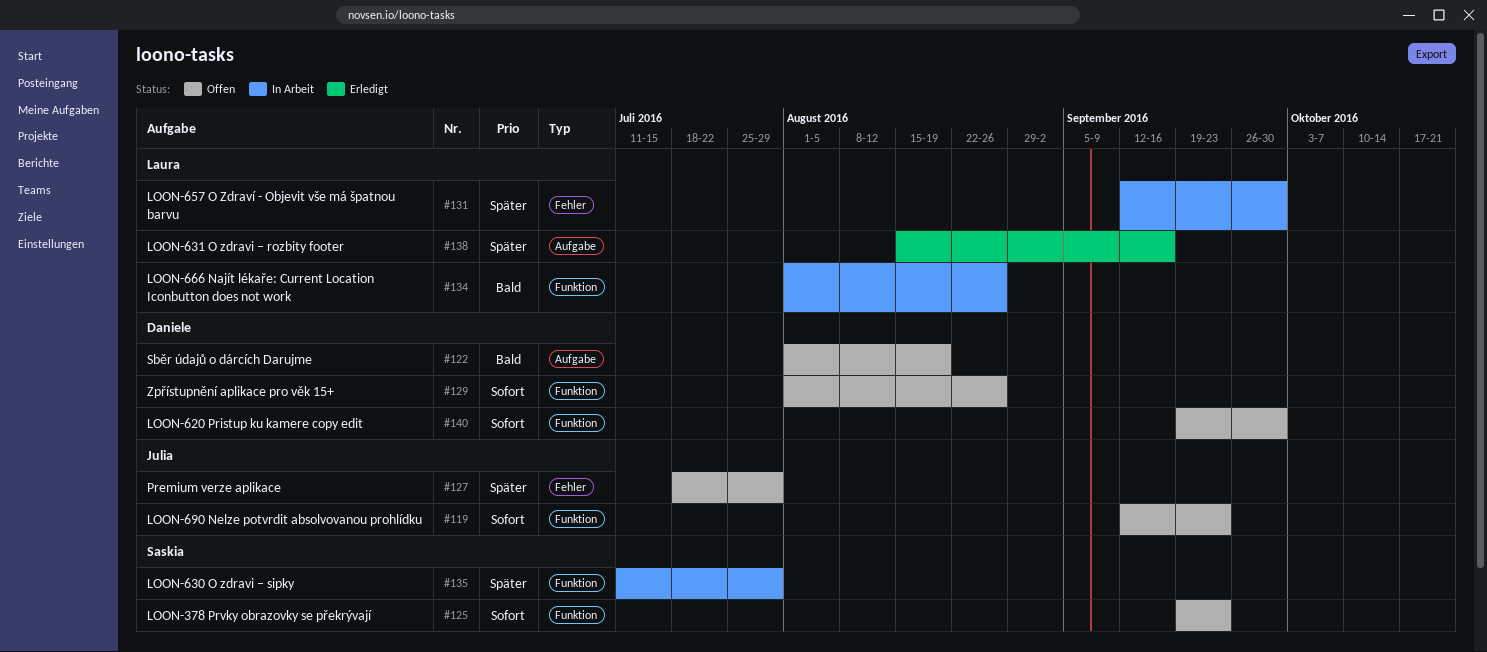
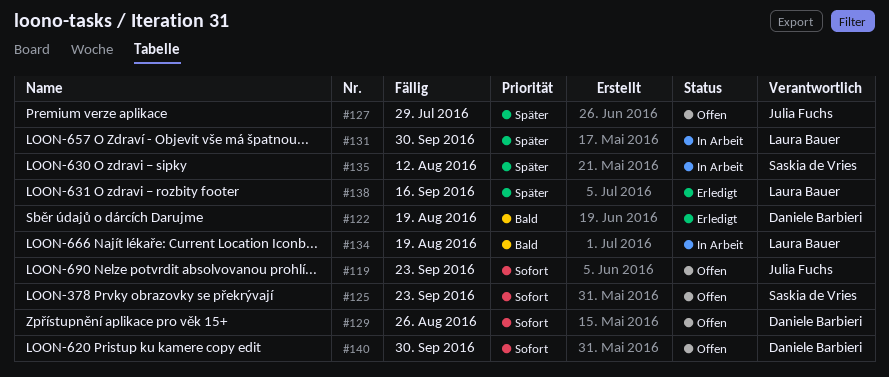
#122, status: Offen -> Erledigt
#134, due: Aug 26 -> Aug 19
#135, due: Jul 29 -> Aug 12

